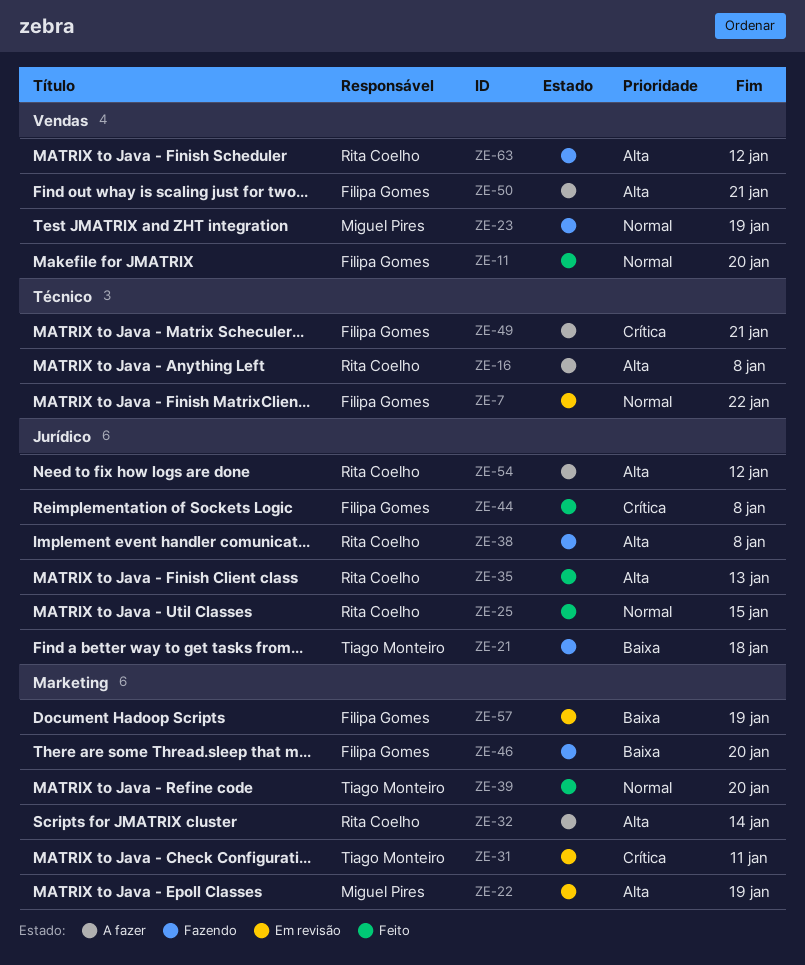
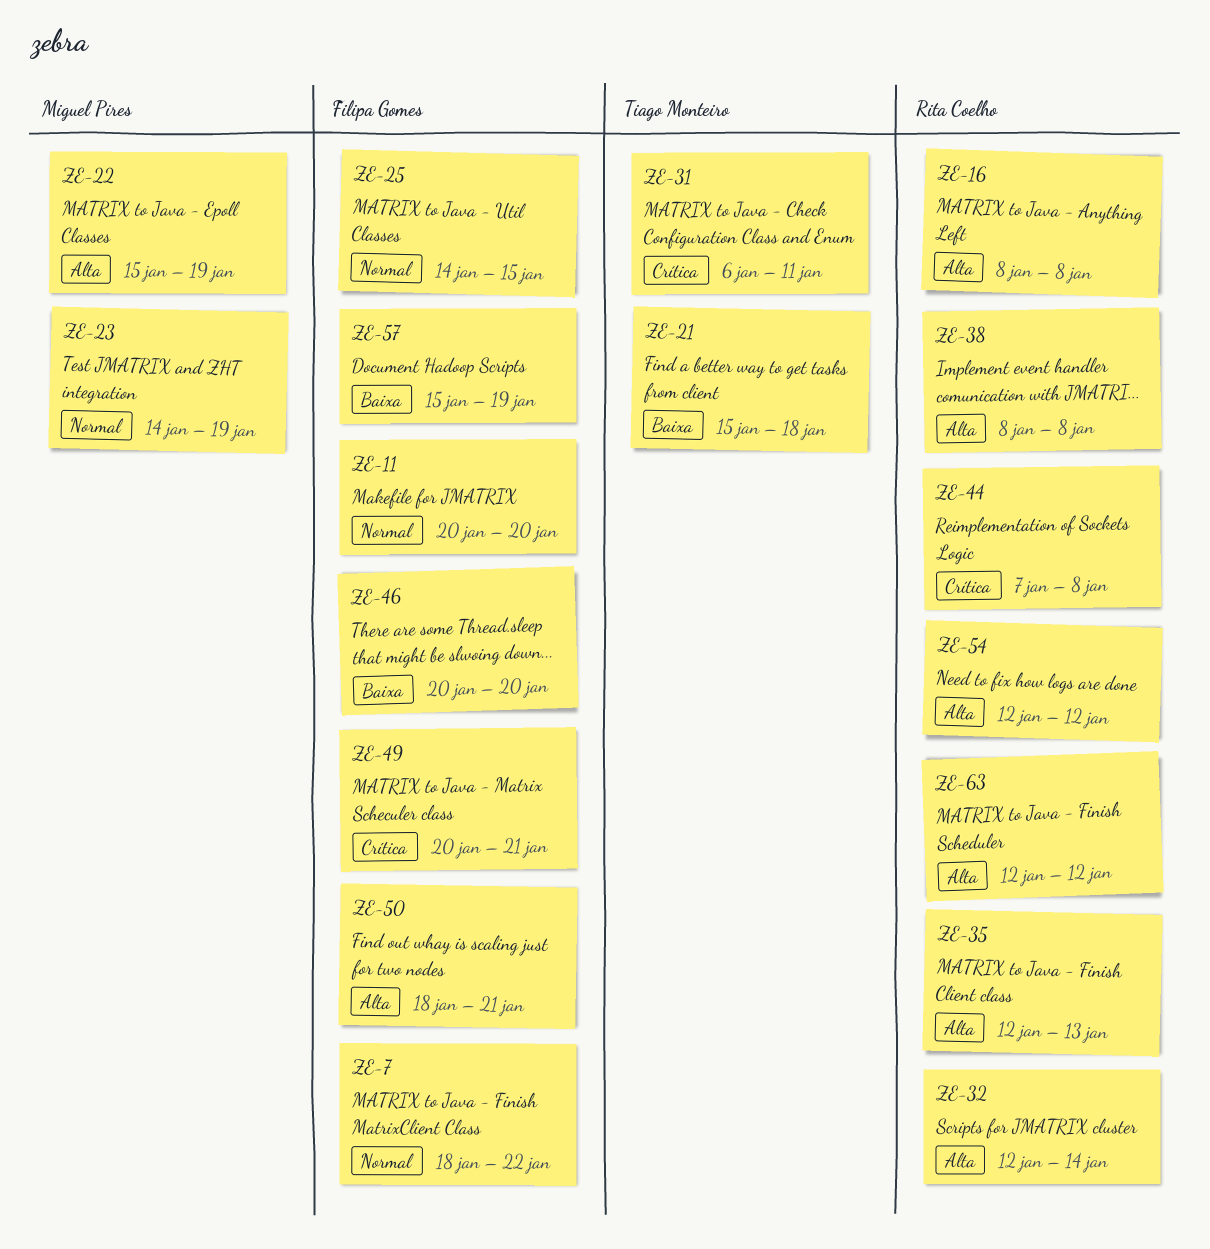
ZE-25, owner: Rita Coelho -> Filipa Gomes
ZE-39: present -> none
ZE-44, owner: Filipa Gomes -> Rita Coelho

